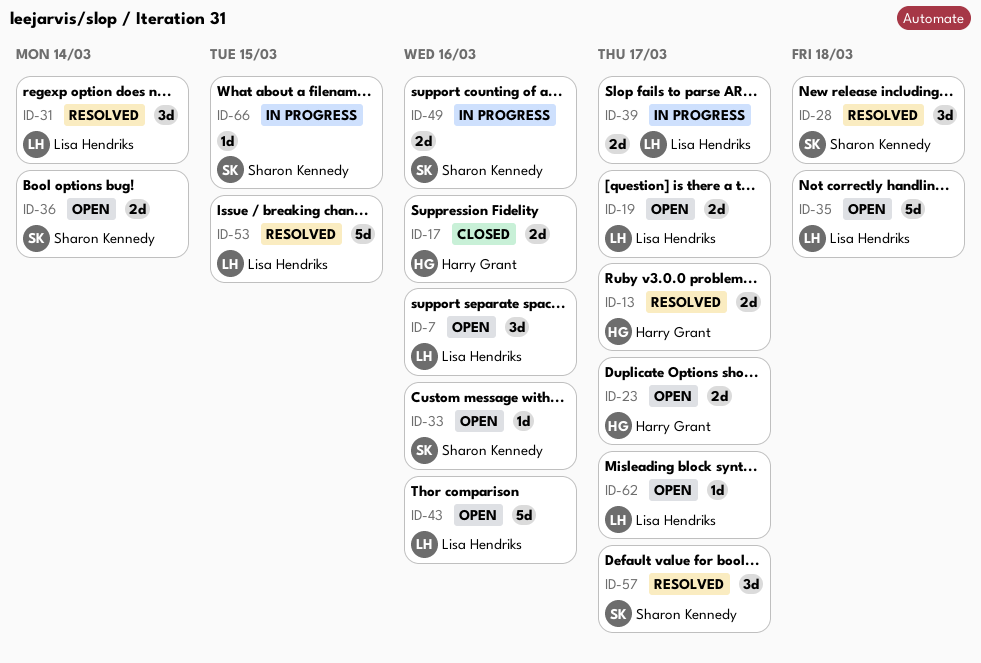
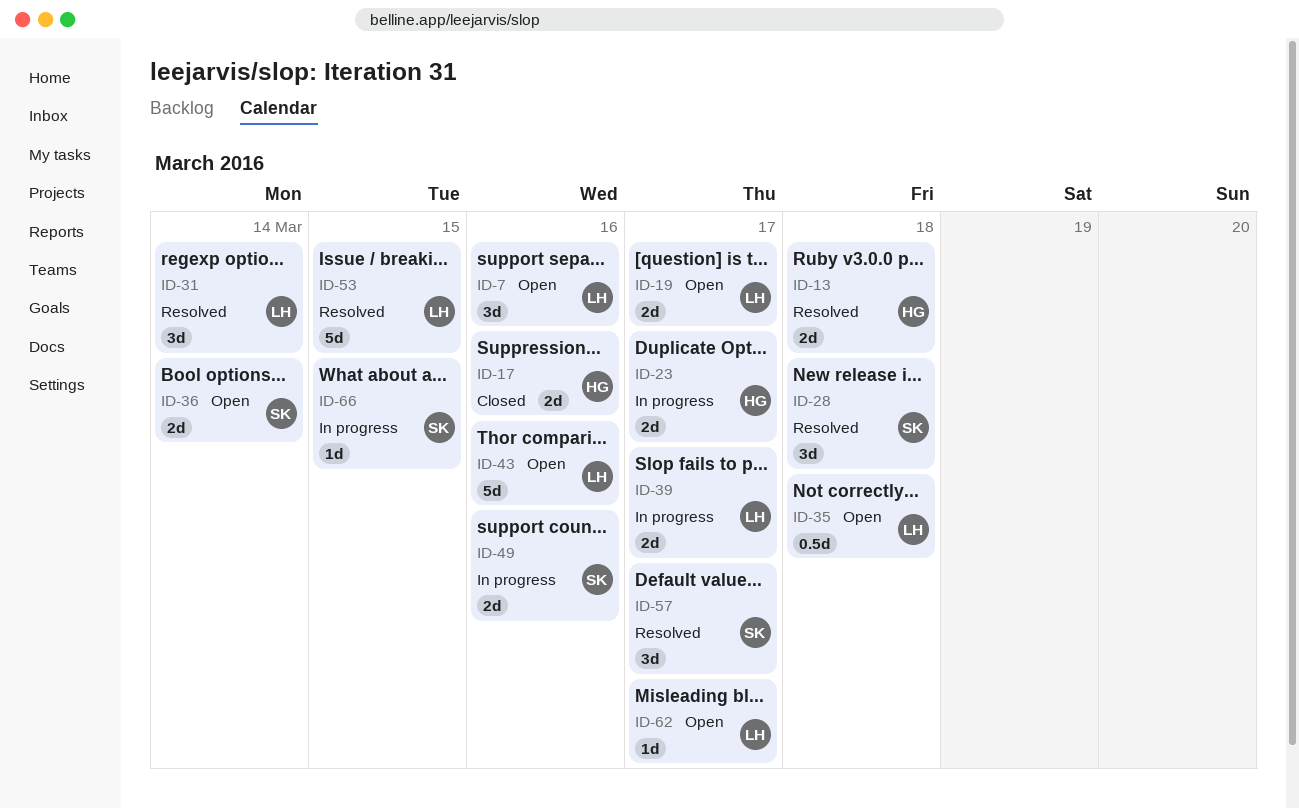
ID-13, due: Mar 17 -> Mar 18
ID-23, status: Open -> In progress
ID-33: present -> none
ID-35, estimate: 5d -> 0.5d

